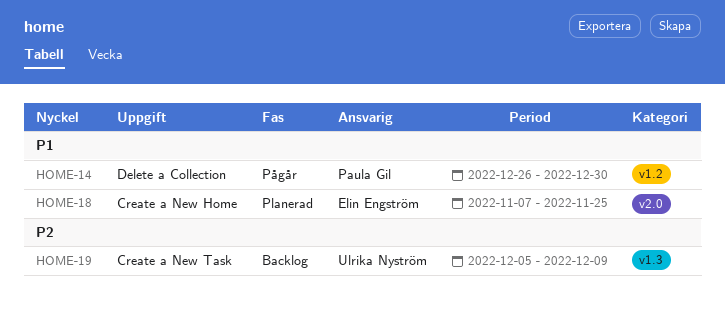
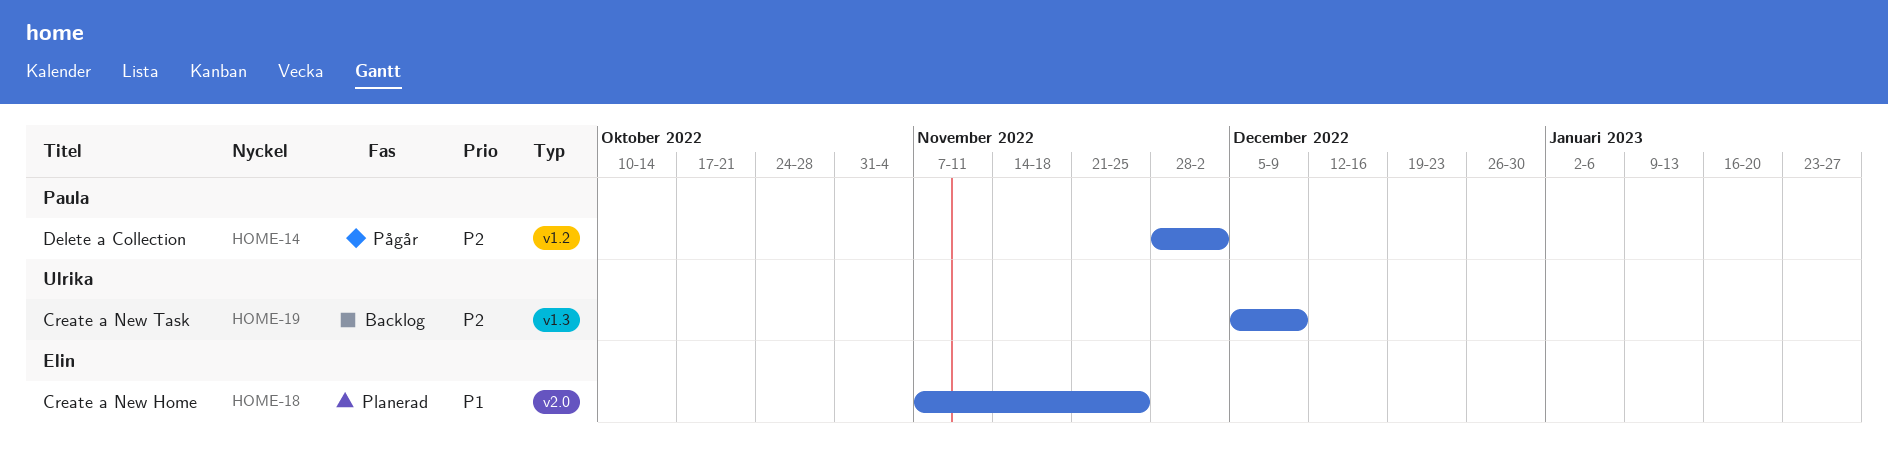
HOME-14, priority: P1 -> P2
HOME-14, start: Dec 26 -> Nov 28
HOME-14, due: Dec 30 -> Dec 2

